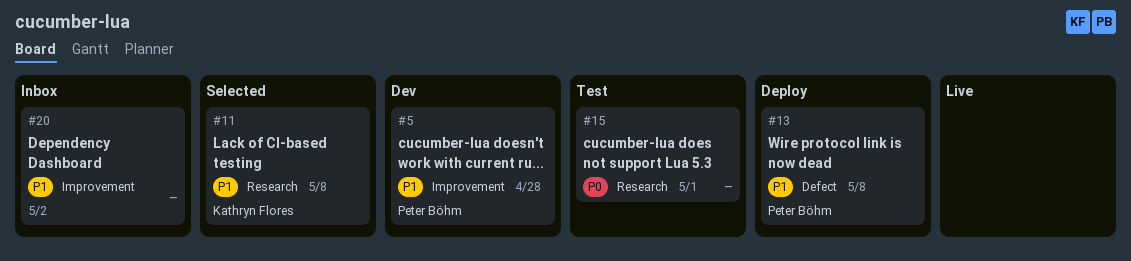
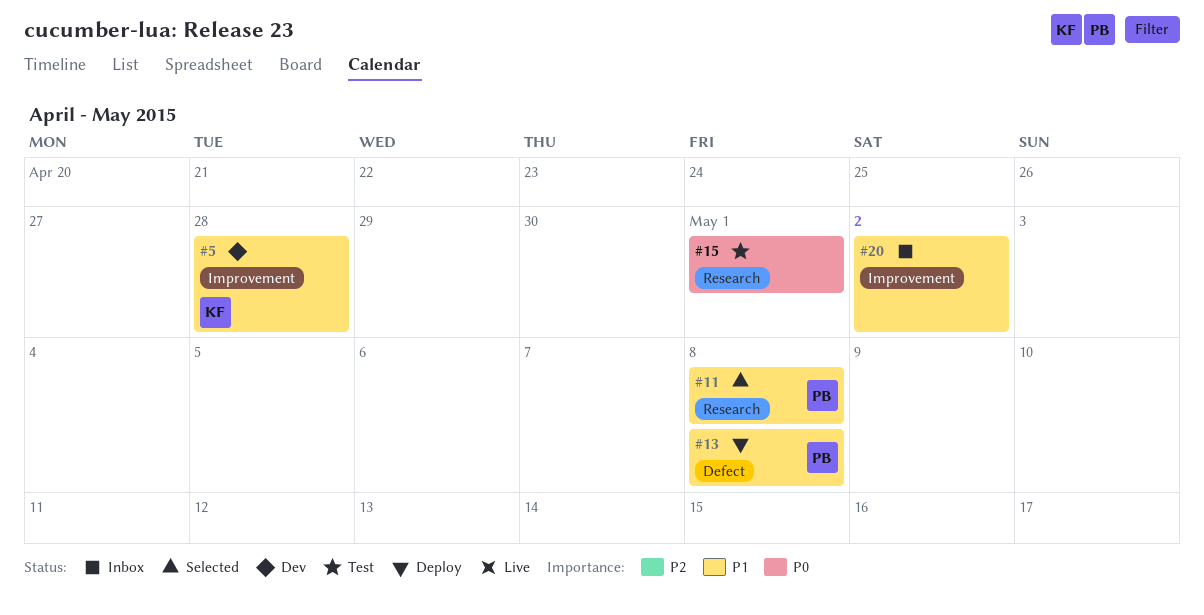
#5, owner: Peter Böhm -> Kathryn Flores
#11, owner: Kathryn Flores -> Peter Böhm

